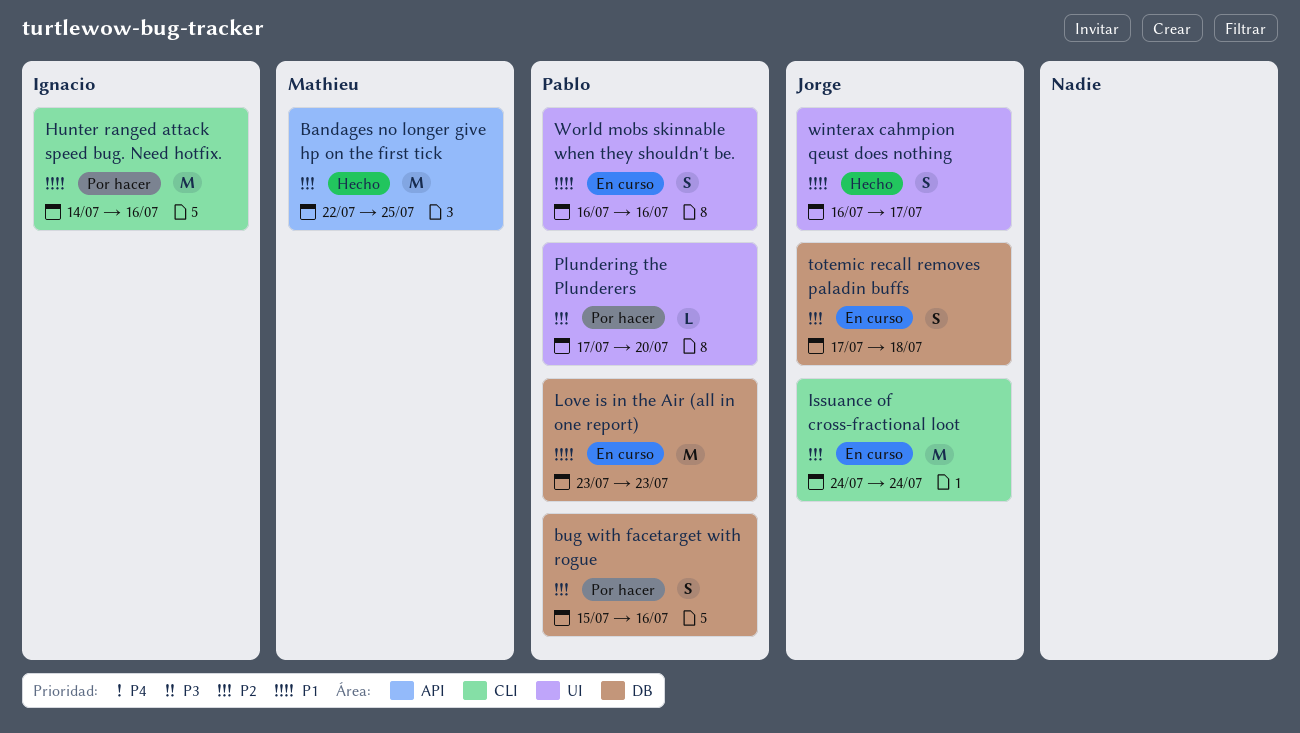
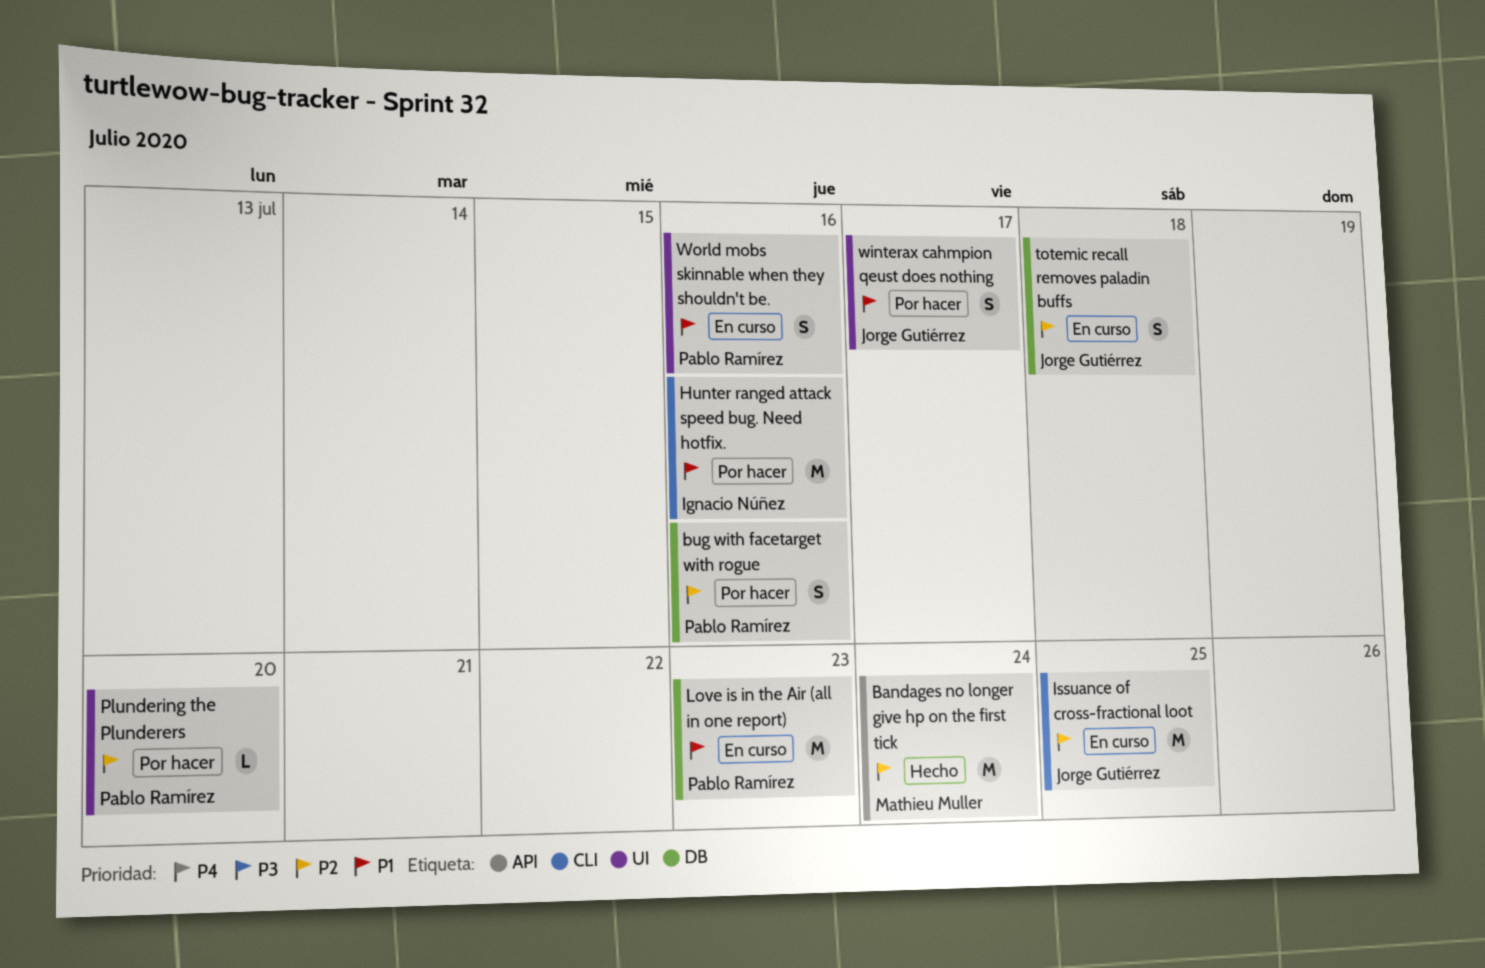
Bandages no longer give hp on the first tick, due: Jul 25 -> Jul 24
Issuance of cross-fractional loot, due: Jul 24 -> Jul 25
winterax cahmpion qeust does nothing, status: Hecho -> Por hacer

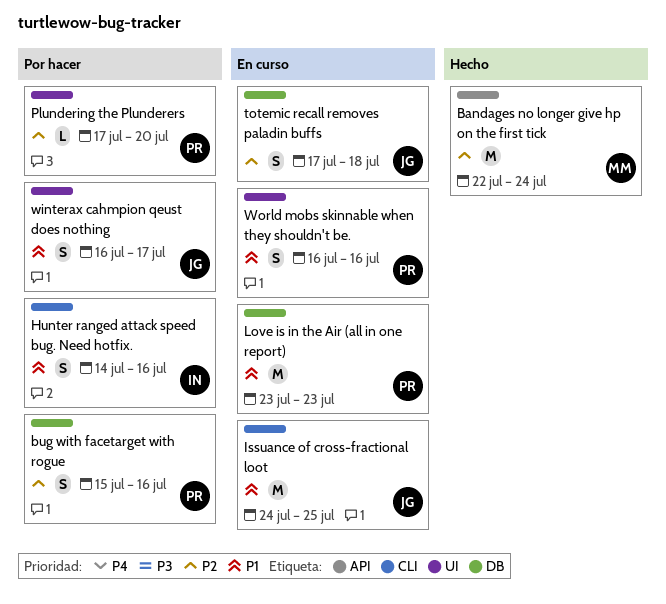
Hunter ranged attack speed bug. Need hotfix., estimate: M -> S
Issuance of cross-fractional loot, priority: P2 -> P1

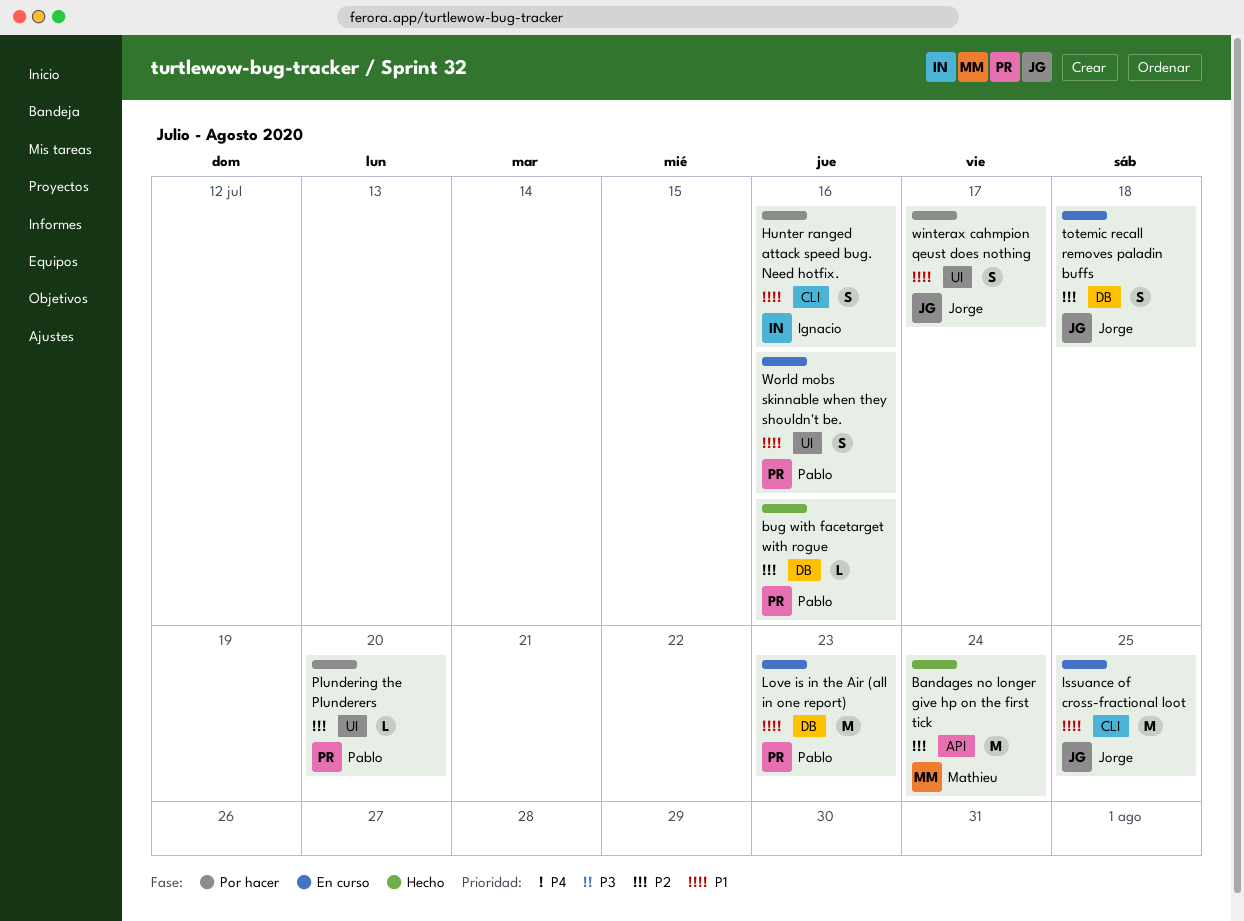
bug with facetarget with rogue, status: Por hacer -> Hecho
bug with facetarget with rogue, estimate: S -> L

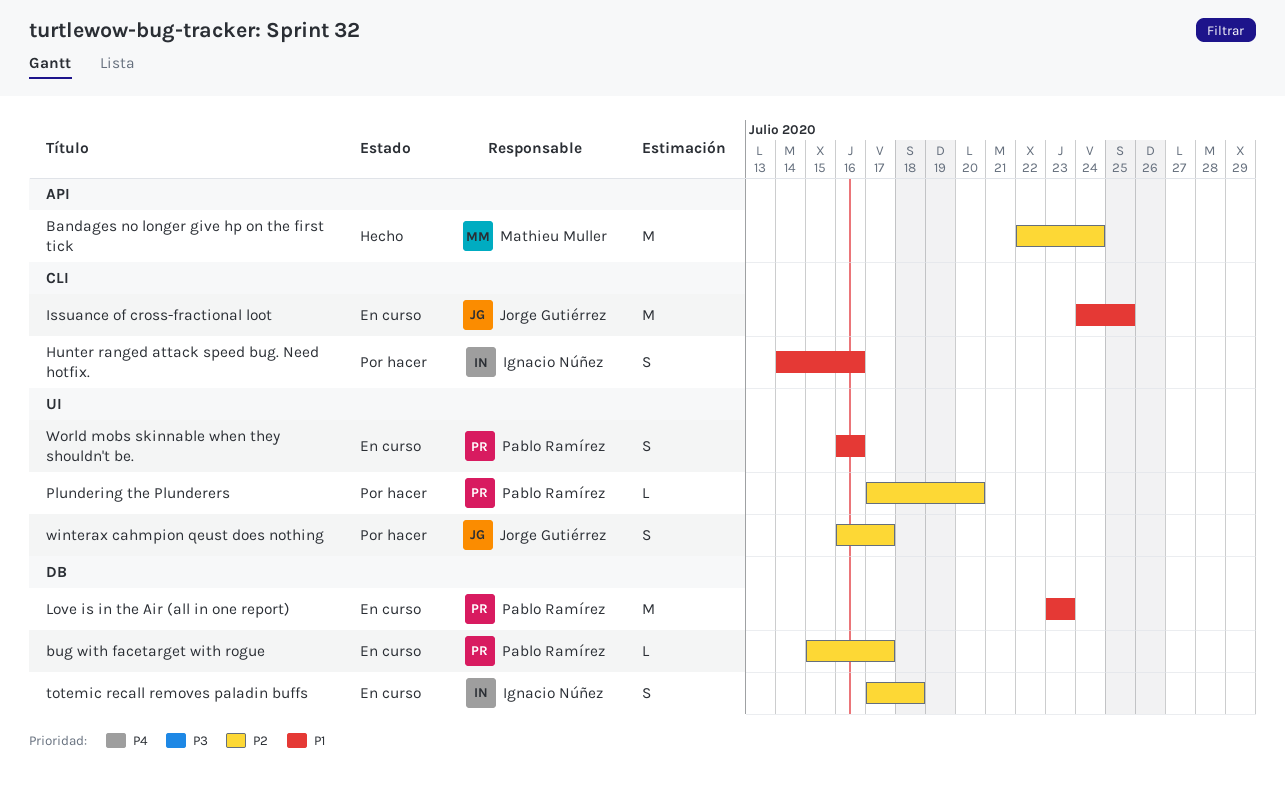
bug with facetarget with rogue, status: Hecho -> En curso
bug with facetarget with rogue, due: Jul 16 -> Jul 17
totemic recall removes paladin buffs, owner: Jorge Gutiérrez -> Ignacio Núñez
winterax cahmpion qeust does nothing, priority: P1 -> P2

